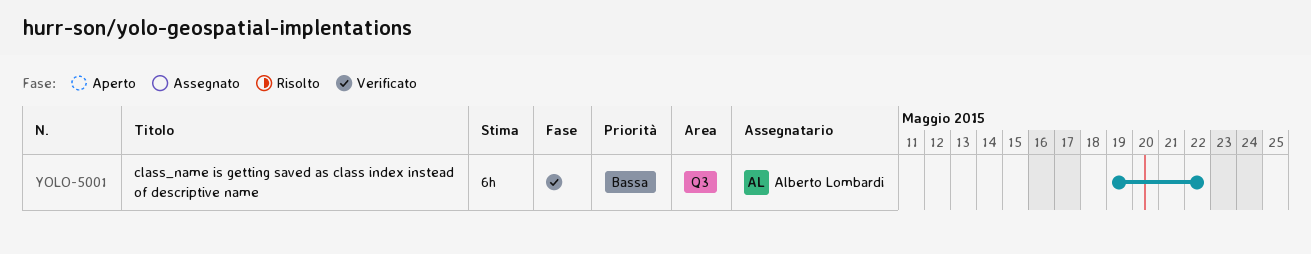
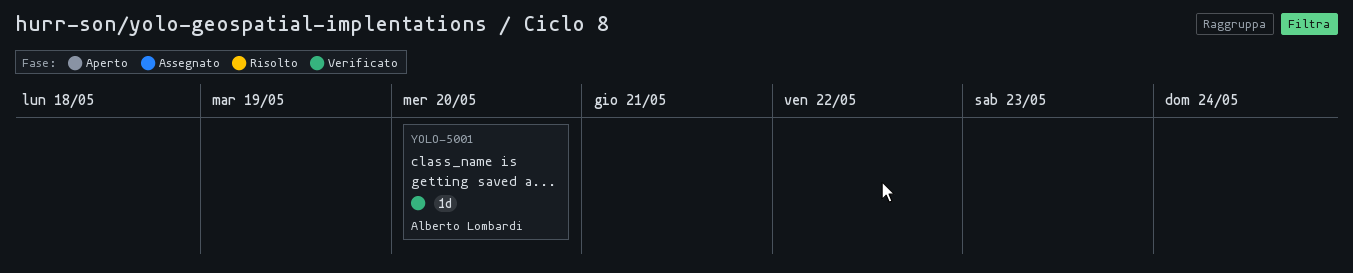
YOLO-5001, estimate: 6h -> 1d
YOLO-5001, due: May 22 -> May 20

